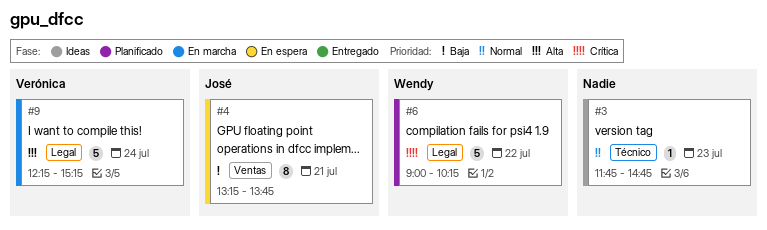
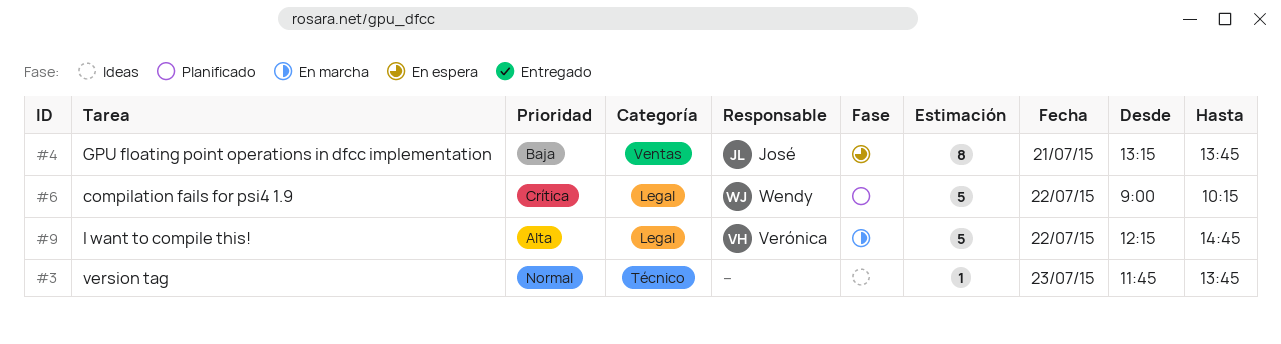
#3, ends: 14:45 -> 13:45
#9, day: Jul 24 -> Jul 22
#9, ends: 15:15 -> 14:45

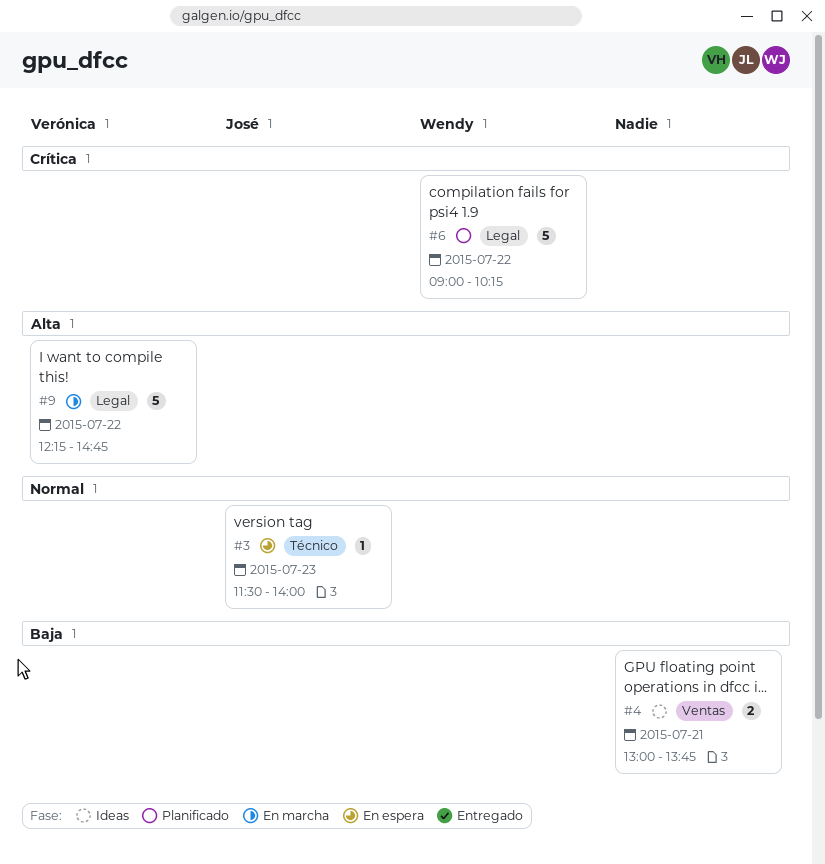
#3, status: Ideas -> En espera
#3, owner: none -> José
#3, begins: 11:45 -> 11:30
#3, ends: 13:45 -> 14:00
#4, status: En espera -> Ideas
#4, owner: José -> none
#4, estimate: 8 -> 2
#4, begins: 13:15 -> 13:00

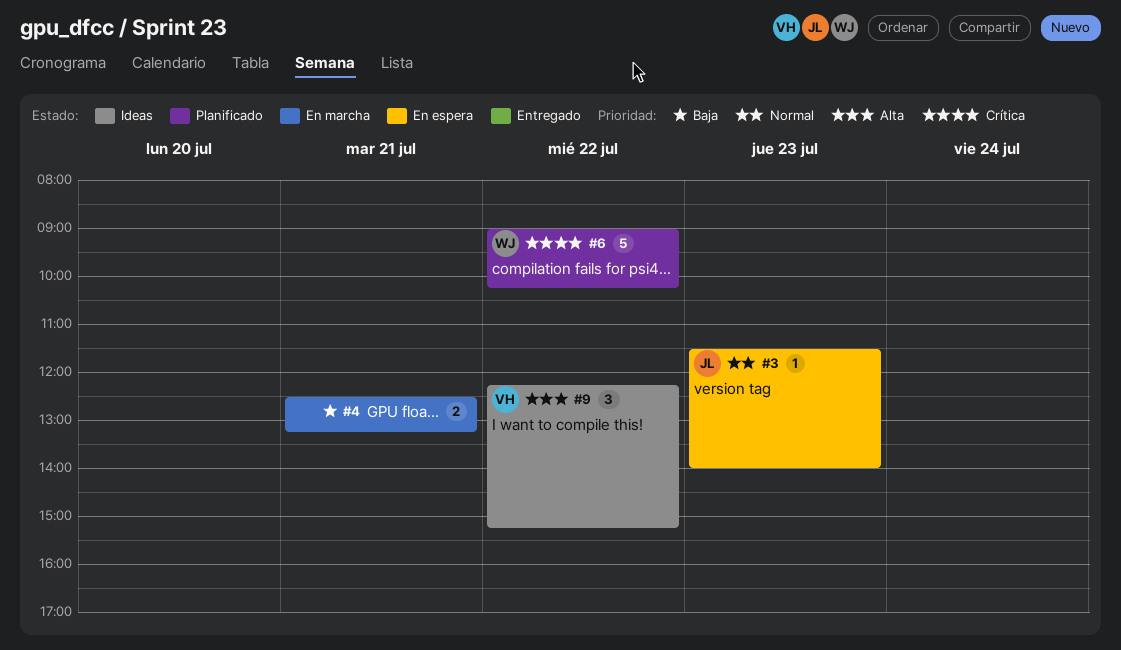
#4, status: Ideas -> En marcha
#4, begins: 13:00 -> 12:30
#4, ends: 13:45 -> 13:15
#9, status: En marcha -> Ideas
#9, estimate: 5 -> 3
#9, ends: 14:45 -> 15:15

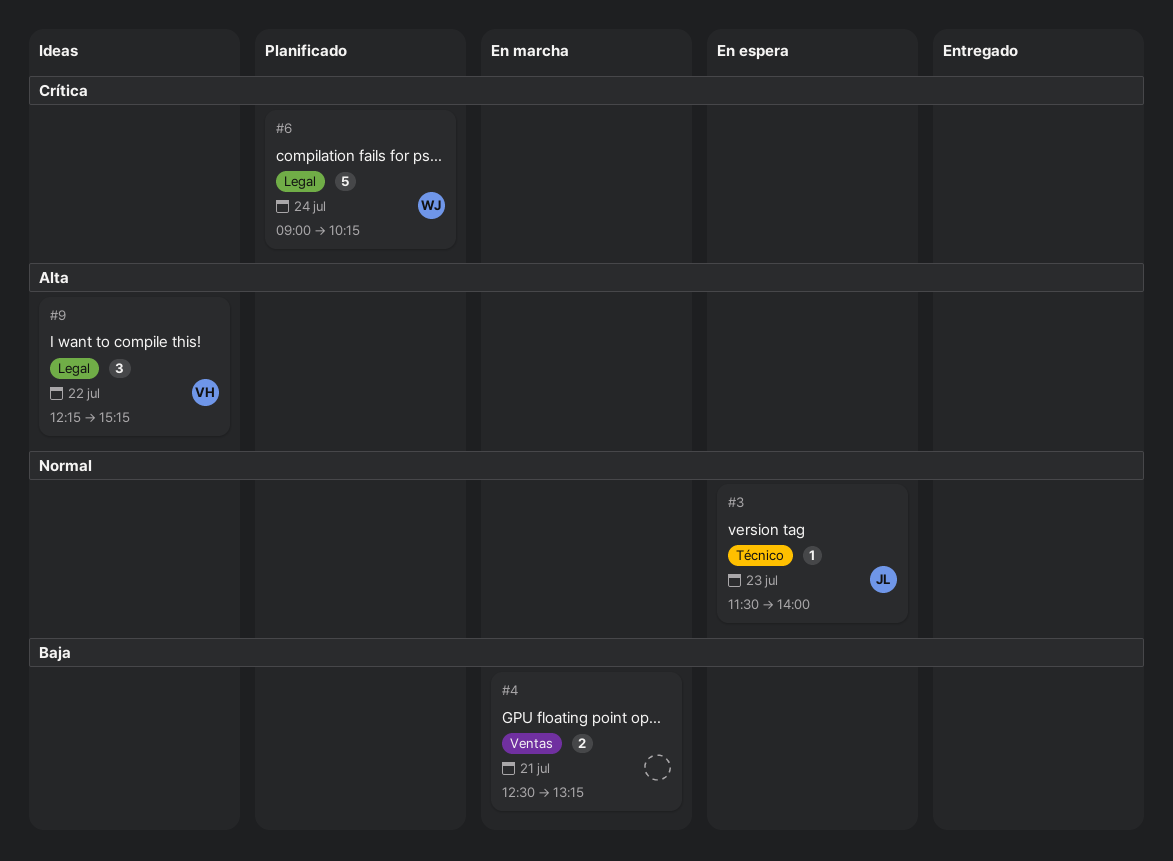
#6, day: Jul 22 -> Jul 24

